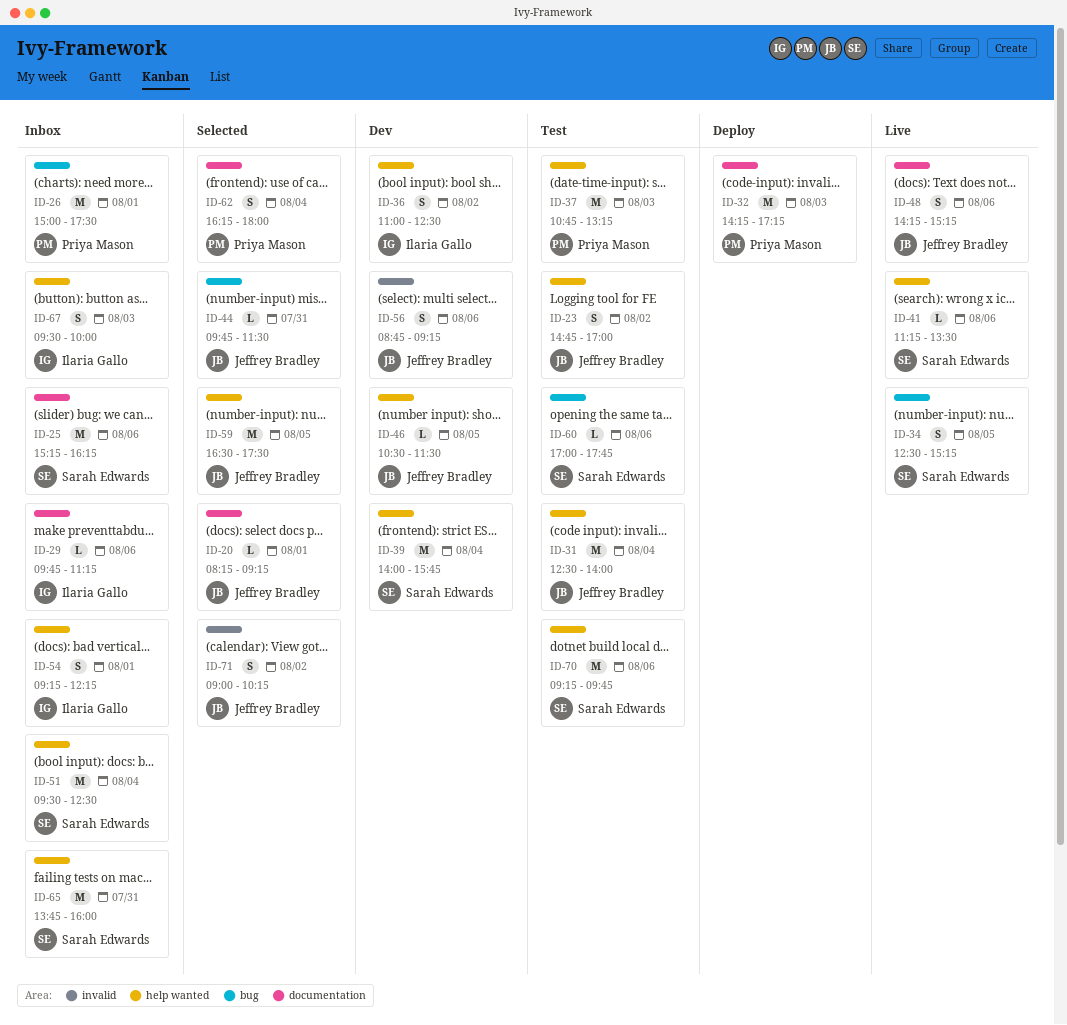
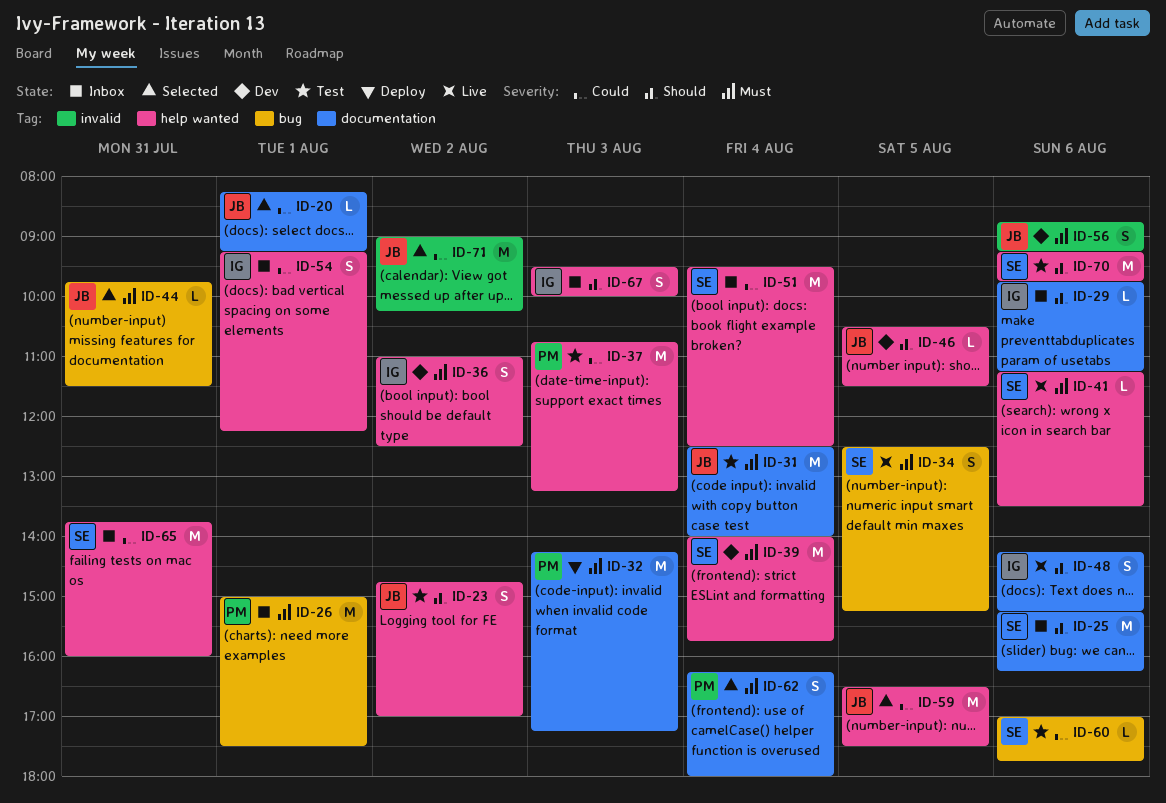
ID-31, label: help wanted -> documentation
ID-48, owner: Jeffrey Bradley -> Ilaria Gallo
ID-71, estimate: S -> M

